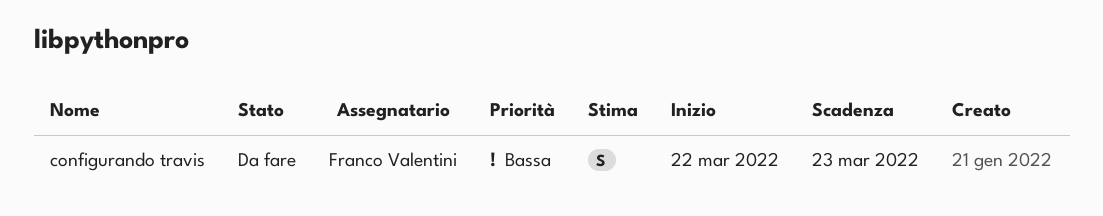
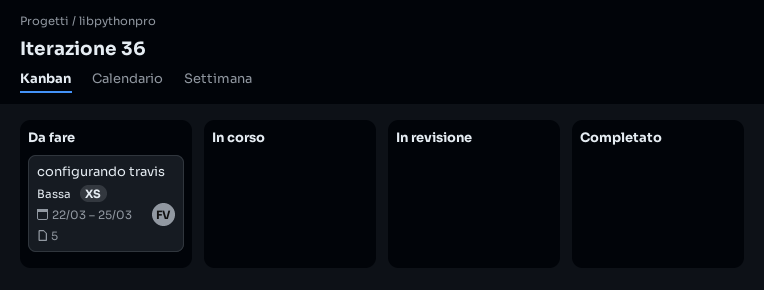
configurando travis, estimate: S -> XS
configurando travis, due: Mar 23 -> Mar 25

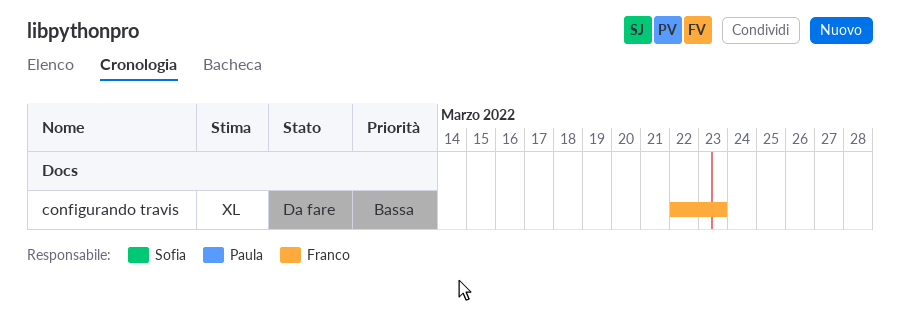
configurando travis, estimate: XS -> XL
configurando travis, due: Mar 25 -> Mar 23

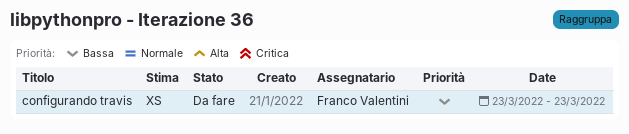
configurando travis, estimate: XL -> XS
configurando travis, start: Mar 22 -> Mar 23

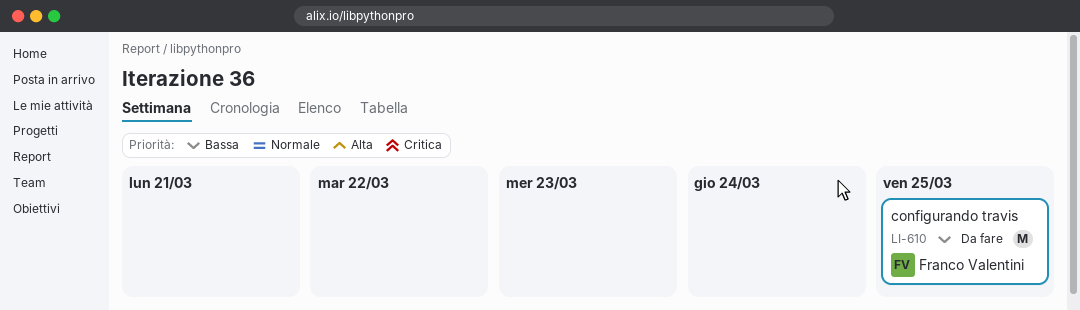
configurando travis, estimate: XS -> M
configurando travis, due: Mar 23 -> Mar 25

